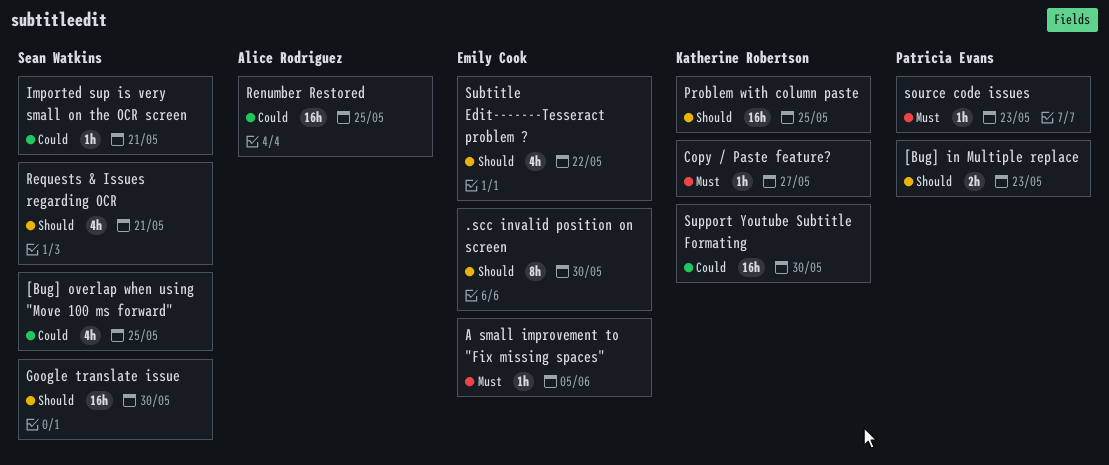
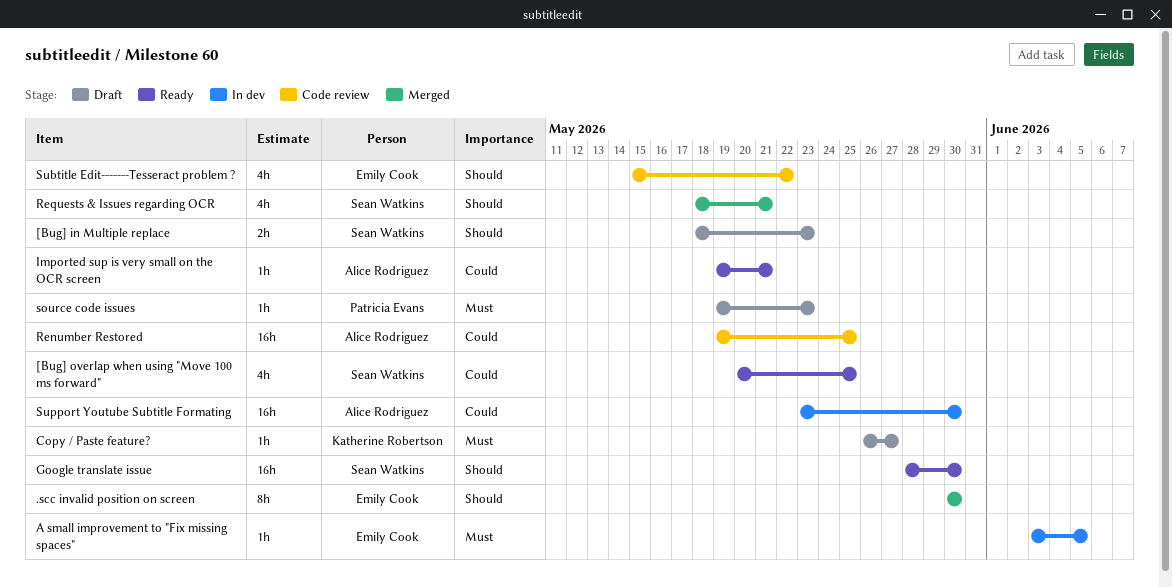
[Bug] in Multiple replace, owner: Patricia Evans -> Sean Watkins
Imported sup is very small on the OCR screen, owner: Sean Watkins -> Alice Rodriguez
Problem with column paste: present -> none
Support Youtube Subtitle Formating, owner: Katherine Robertson -> Alice Rodriguez

